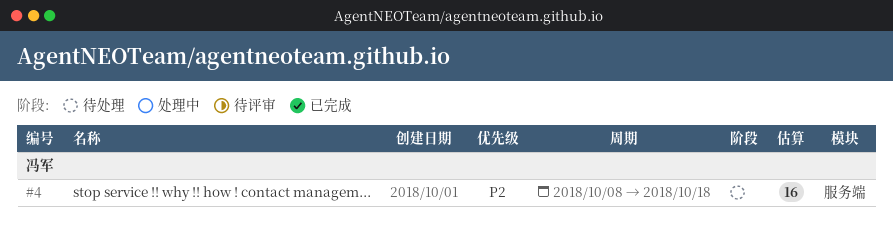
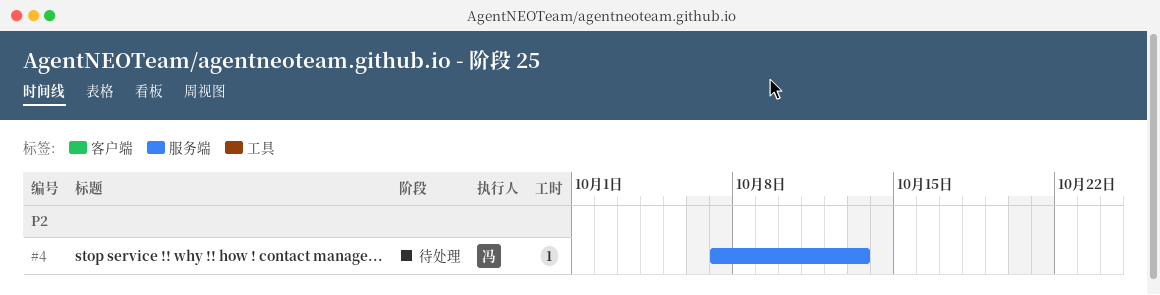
#4, estimate: 16 -> 1
#4, start: Oct 8 -> Oct 7
#4, due: Oct 18 -> Oct 13

